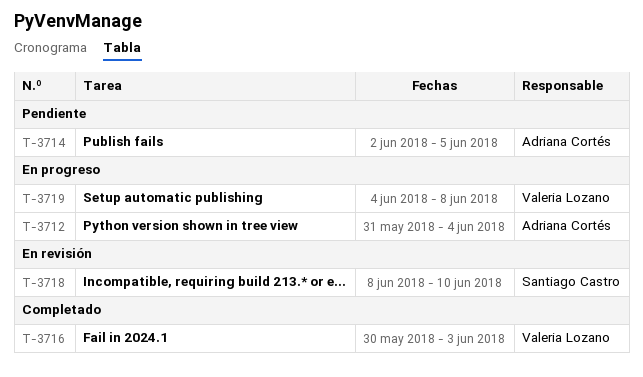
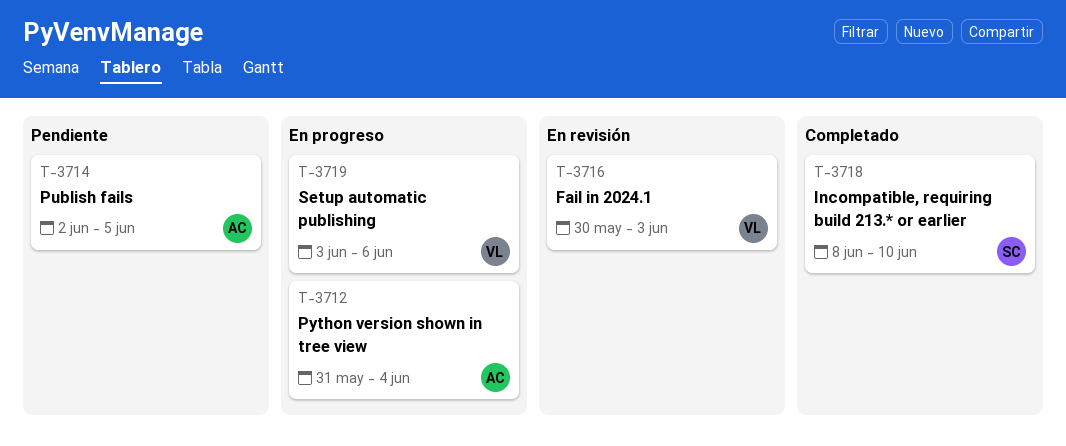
T-3716, status: Completado -> En revisión
T-3718, status: En revisión -> Completado
T-3719, start: Jun 4 -> Jun 3
T-3719, due: Jun 8 -> Jun 6

